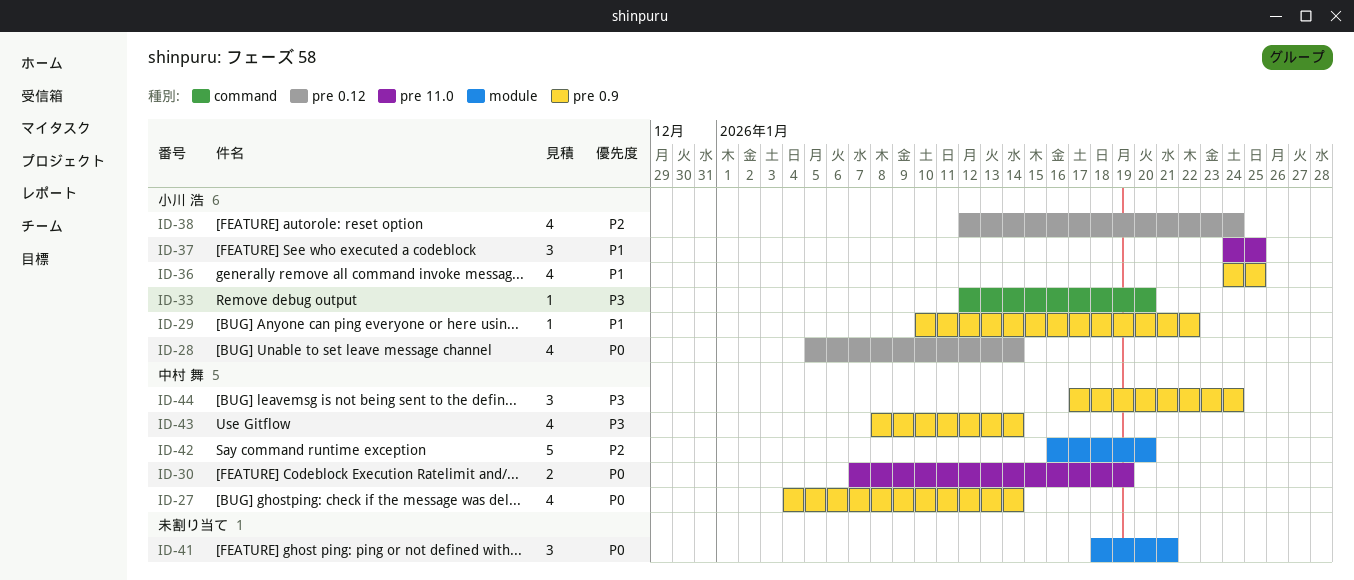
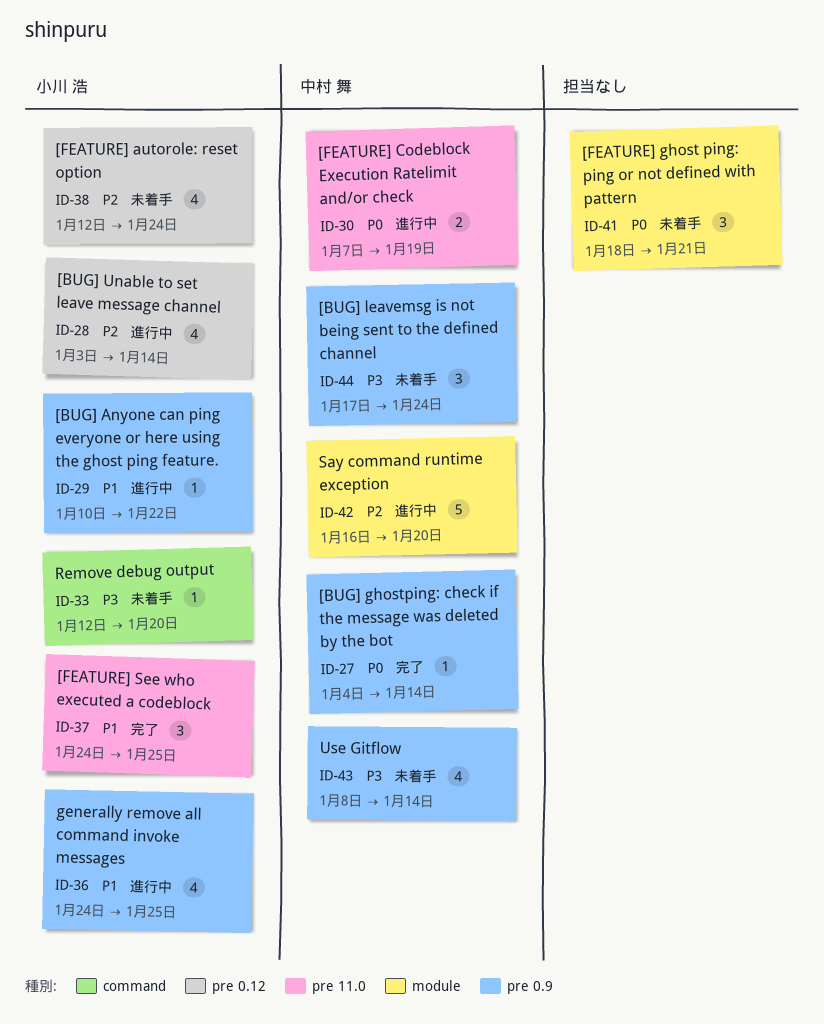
ID-27, estimate: 4 -> 1
ID-28, priority: P0 -> P2
ID-28, start: Jan 5 -> Jan 3

